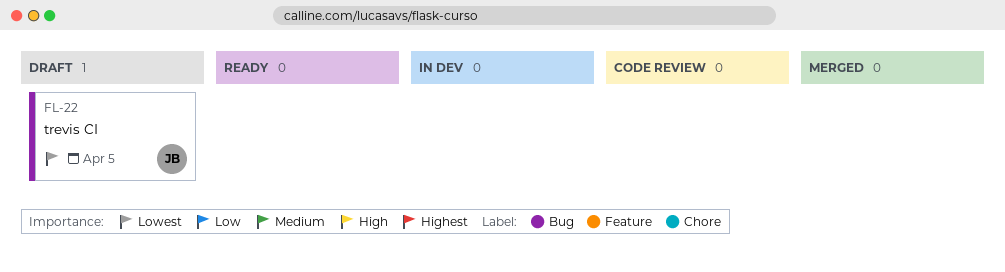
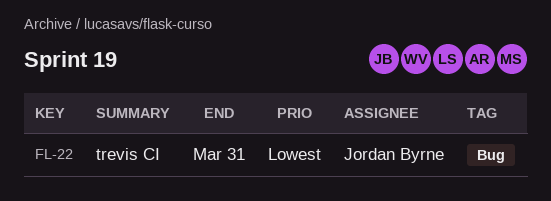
FL-22, due: Apr 5 -> Mar 31

